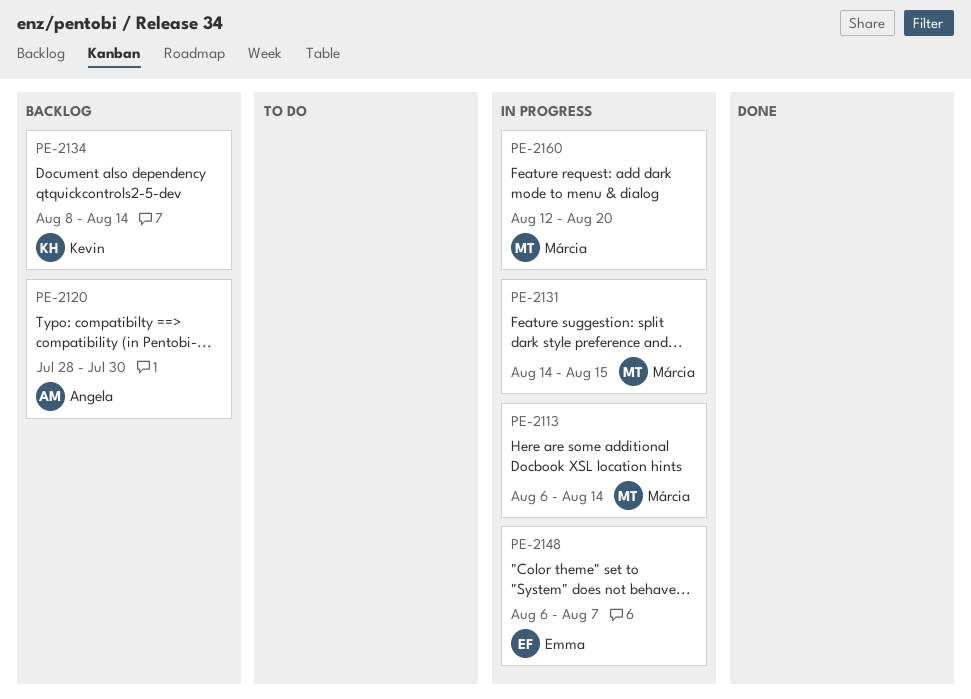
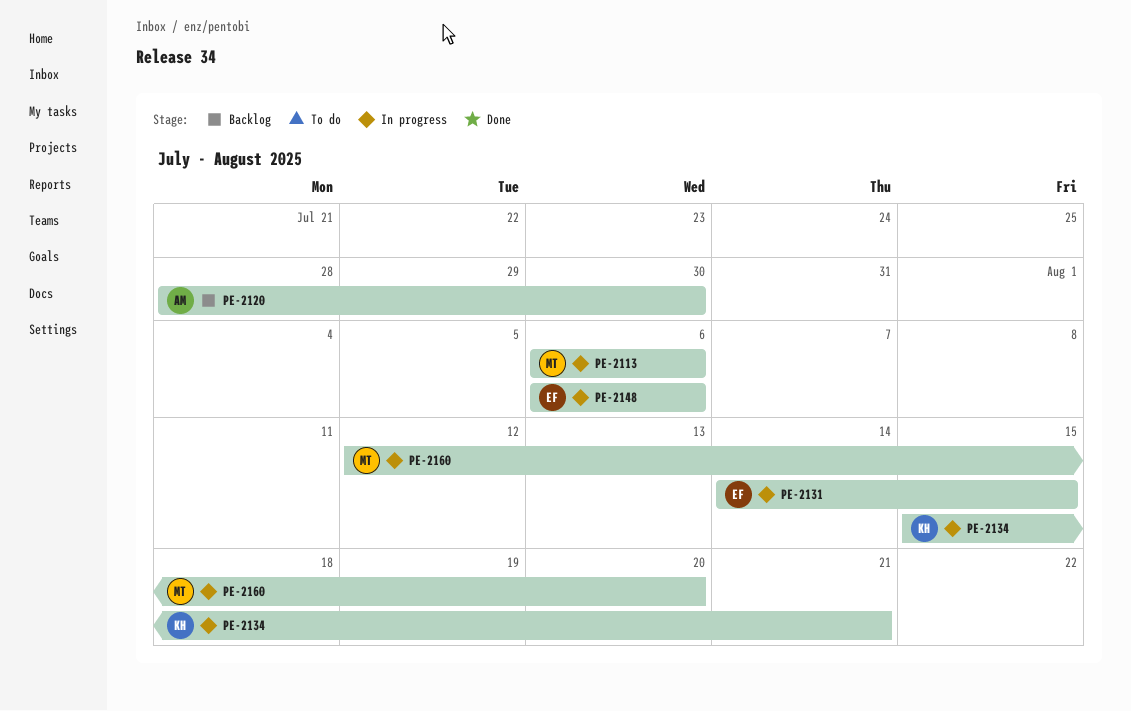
PE-2113, due: Aug 14 -> Aug 6
PE-2131, owner: Márcia -> Emma
PE-2134, status: Backlog -> In progress
PE-2134, start: Aug 8 -> Aug 15
PE-2134, due: Aug 14 -> Aug 21
PE-2148, due: Aug 7 -> Aug 6

